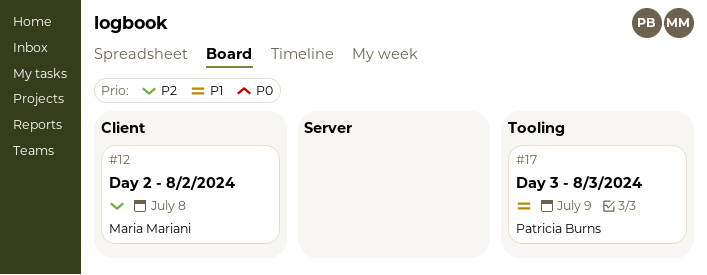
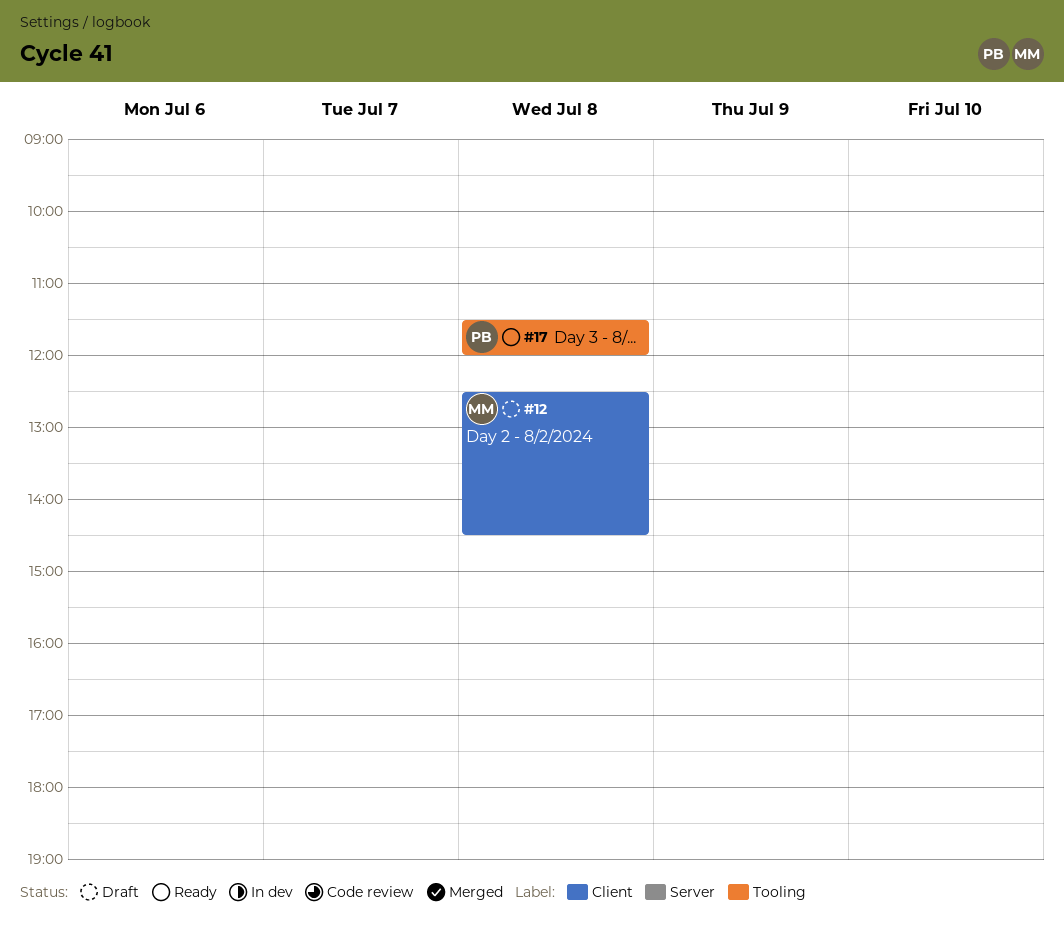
#17, day: Jul 9 -> Jul 8

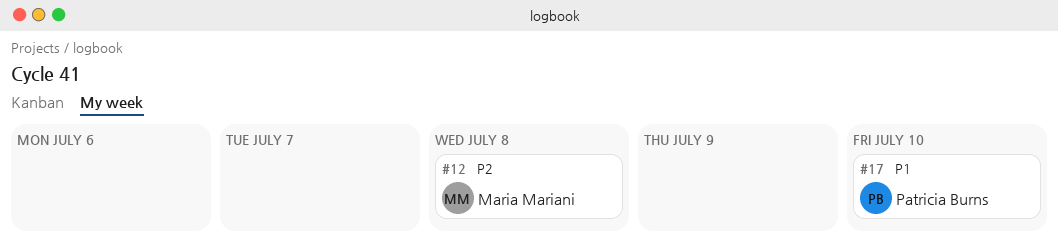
#17, day: Jul 8 -> Jul 10

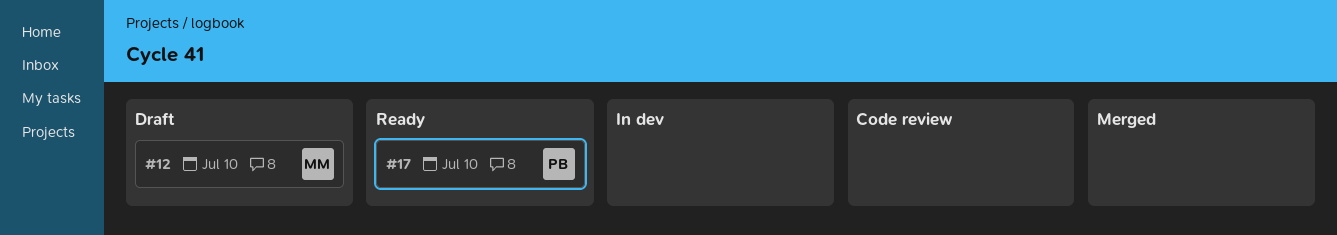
#12, day: Jul 8 -> Jul 10

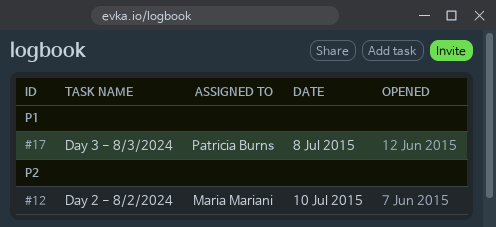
#17, day: Jul 10 -> Jul 8

